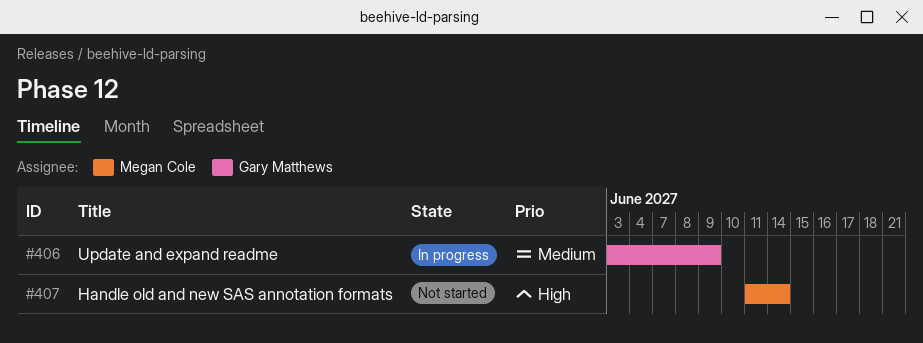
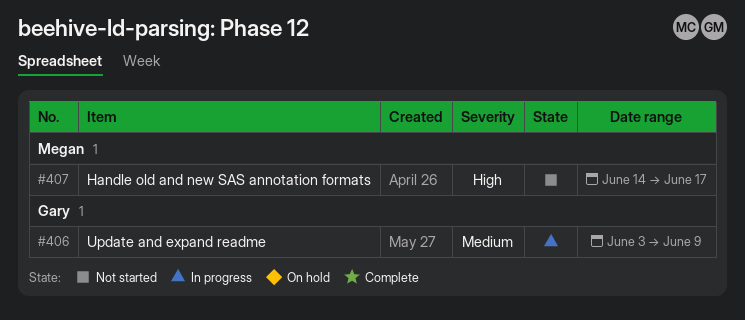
#407, start: Jun 11 -> Jun 14
#407, due: Jun 14 -> Jun 17

